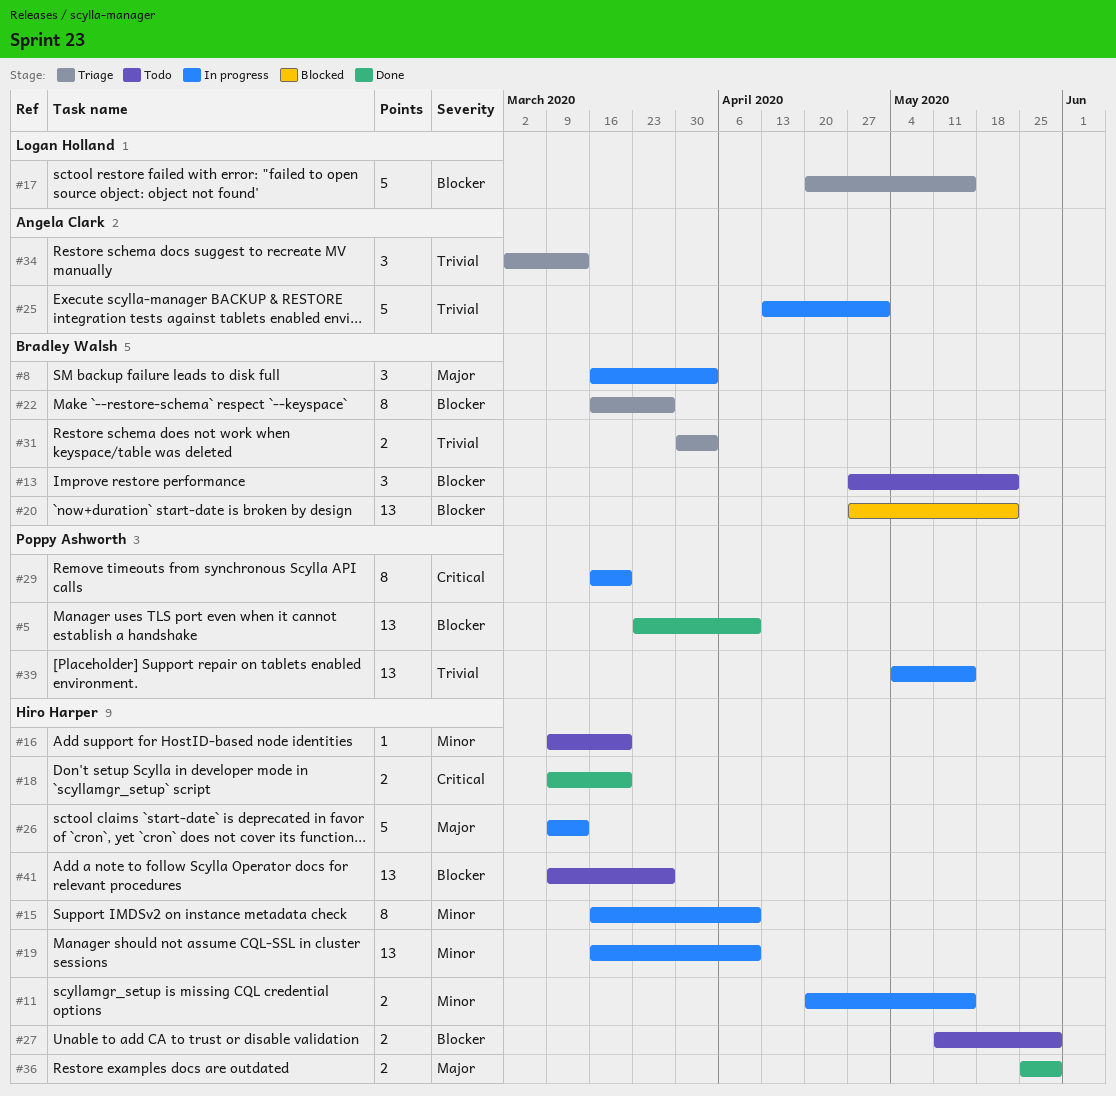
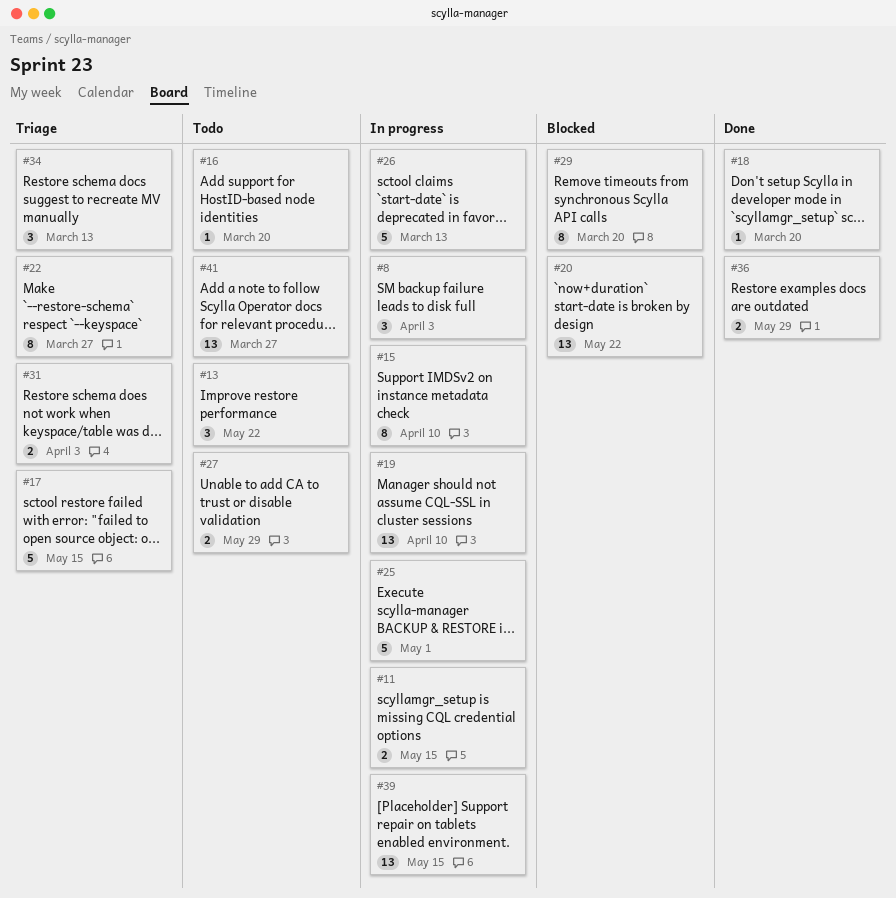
#5: present -> none
#18, estimate: 2 -> 1
#29, status: In progress -> Blocked

